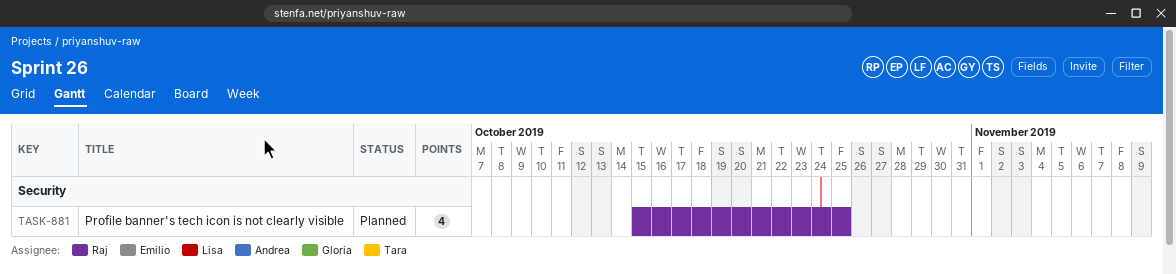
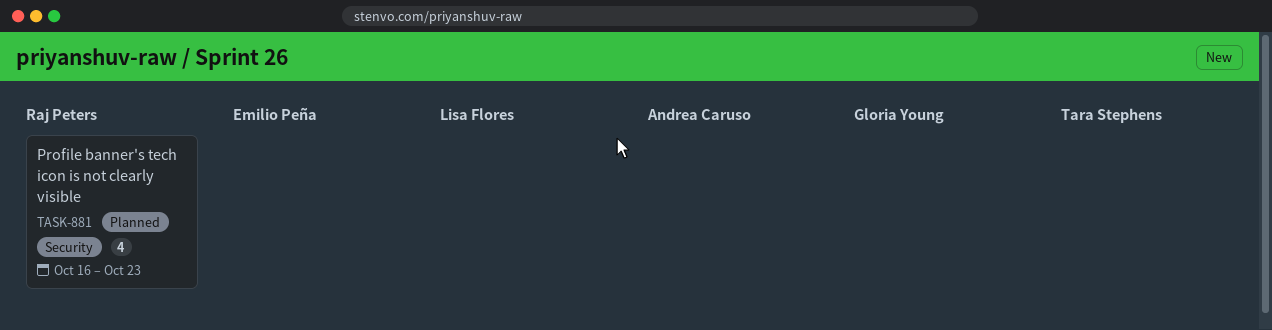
TASK-881, start: Oct 15 -> Oct 16
TASK-881, due: Oct 25 -> Oct 23

